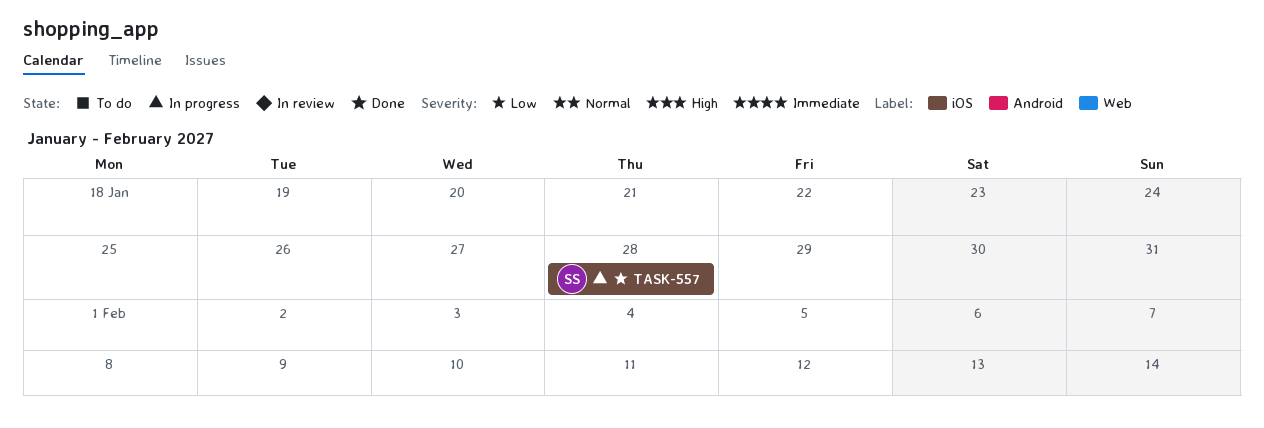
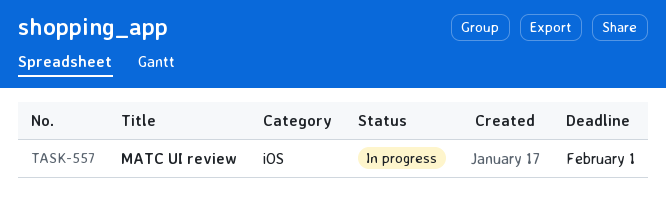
TASK-557, due: Jan 28 -> Feb 1

